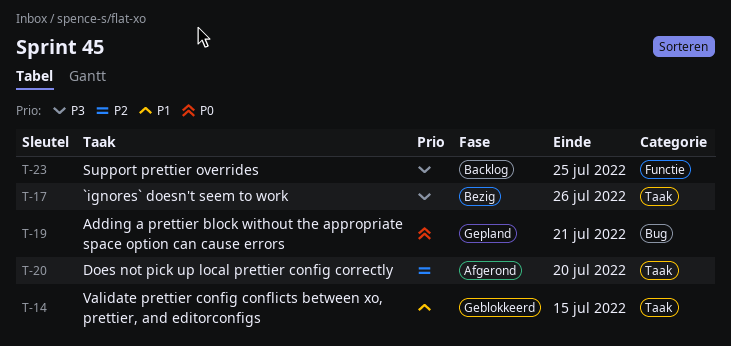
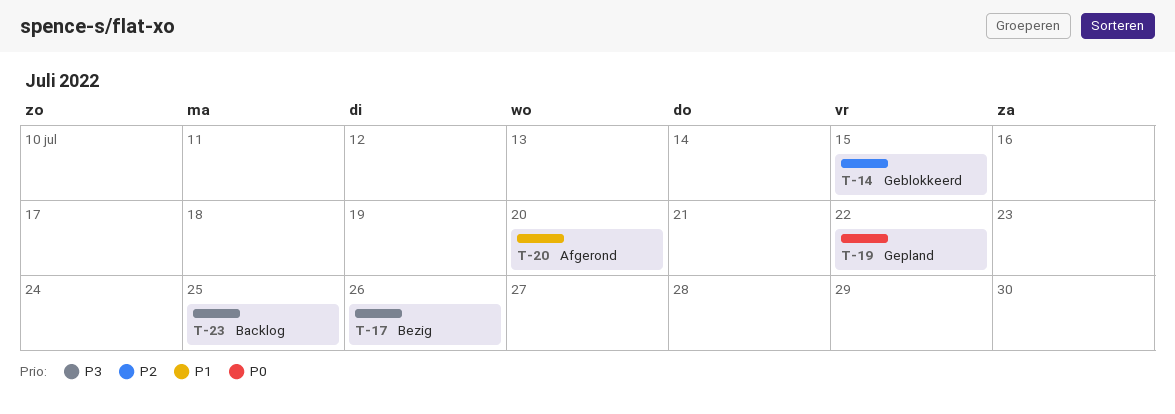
T-14, priority: P1 -> P2
T-19, due: Jul 21 -> Jul 22
T-20, priority: P2 -> P1

